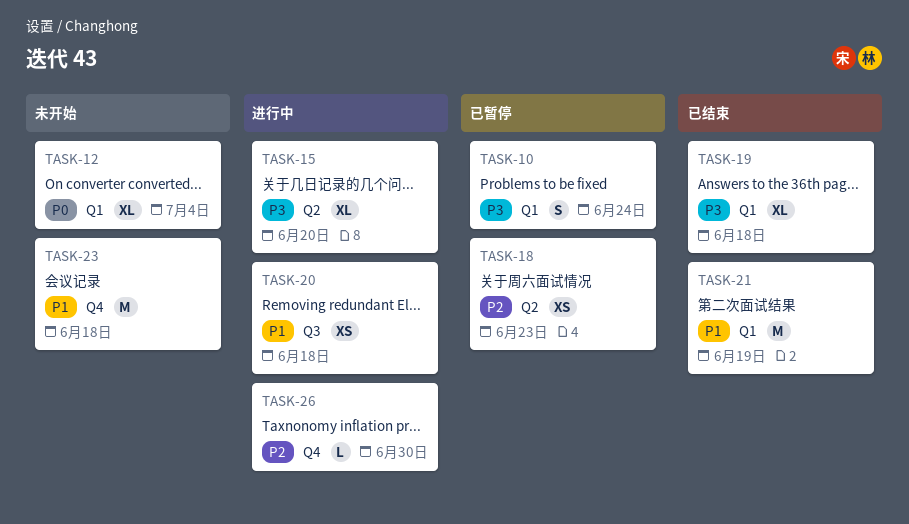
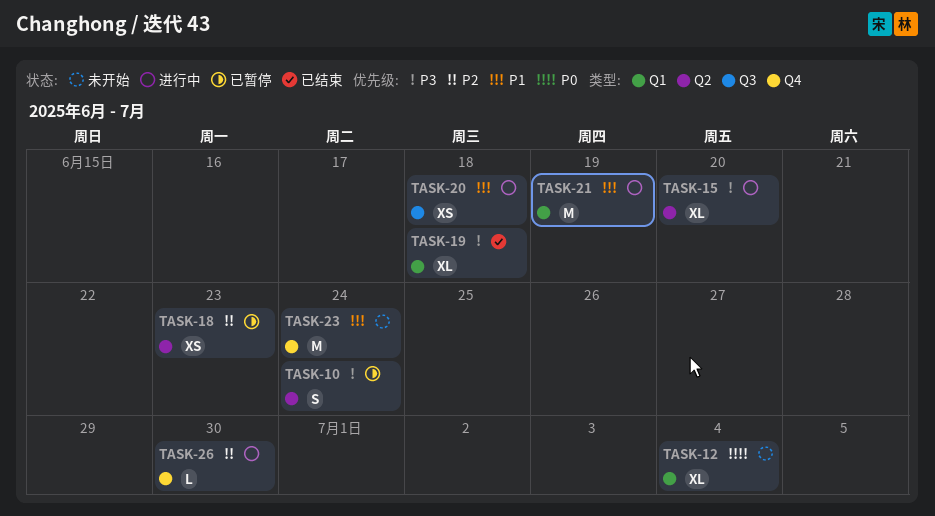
TASK-10, label: Q1 -> Q2
TASK-21, status: 已结束 -> 进行中
TASK-23, due: Jun 18 -> Jun 24

